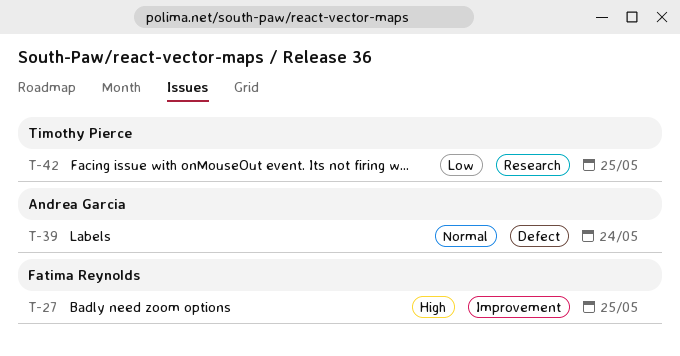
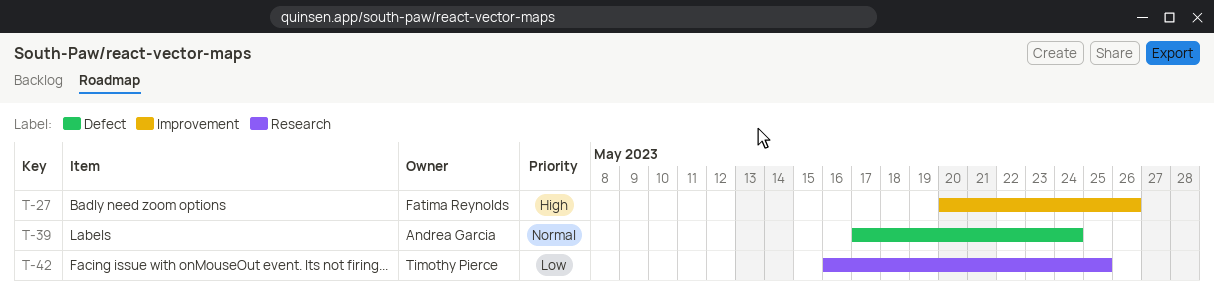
T-27, due: May 25 -> May 26

